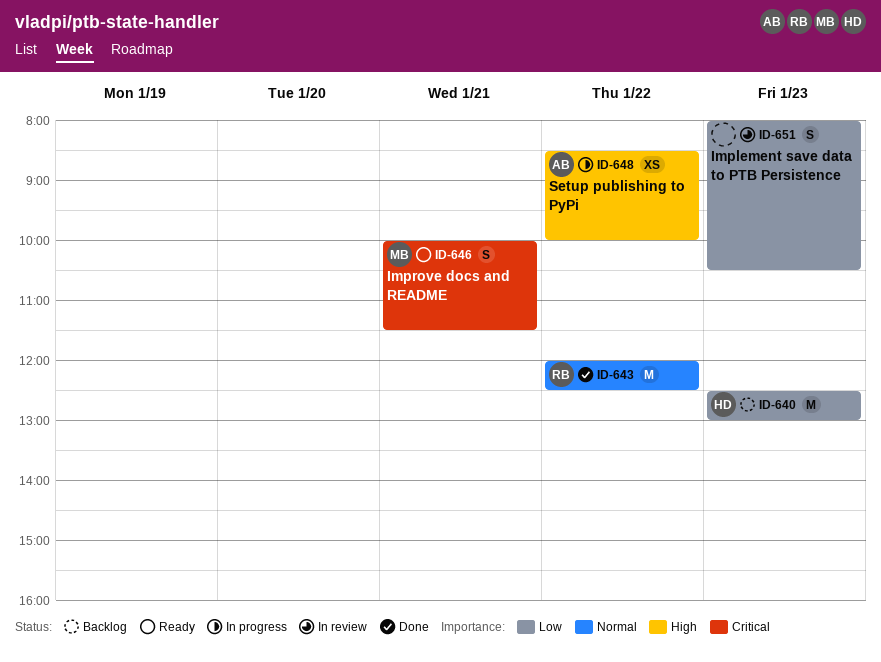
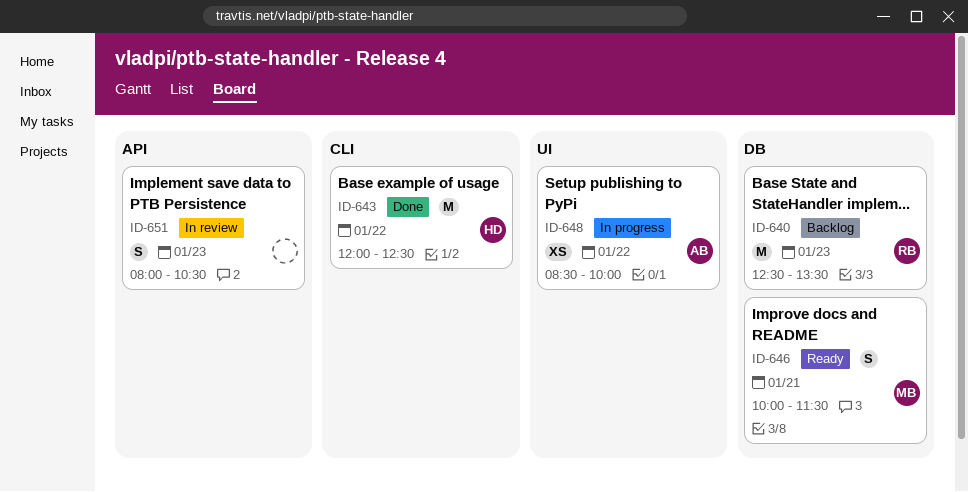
ID-640, owner: HD -> RB
ID-640, ends: 13:00 -> 13:30
ID-643, owner: RB -> HD

